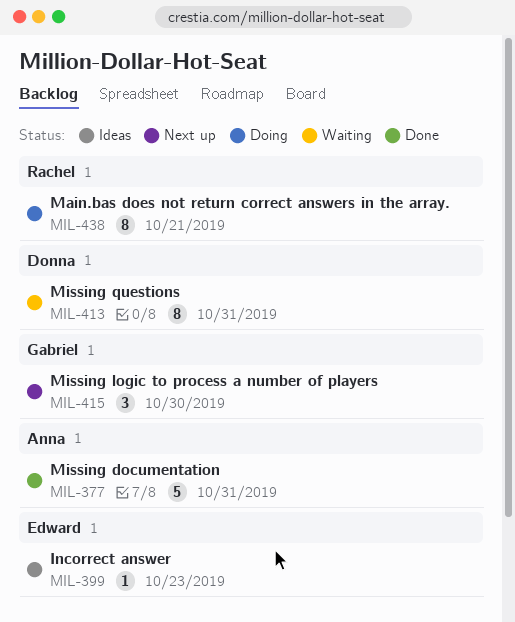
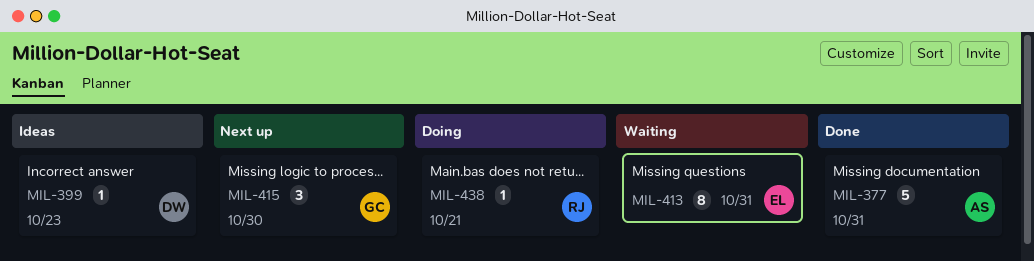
MIL-399, owner: Edward -> Donna
MIL-413, owner: Donna -> Edward
MIL-438, estimate: 8 -> 1

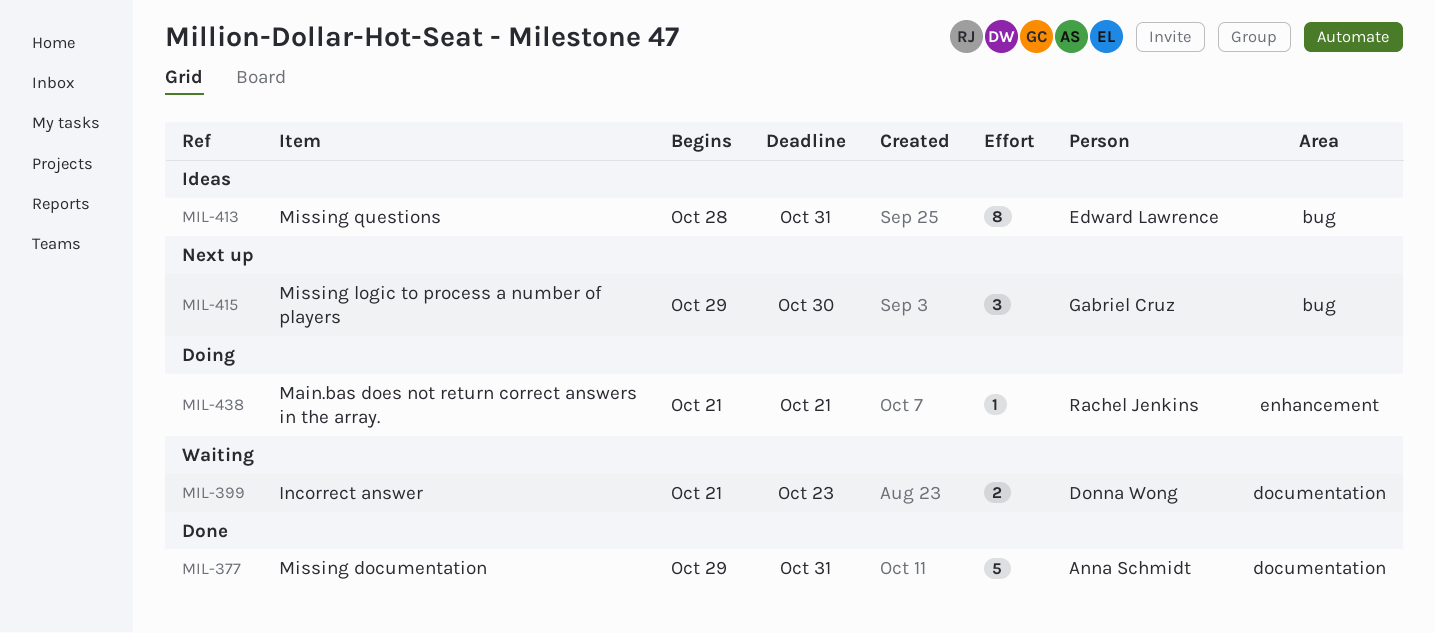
MIL-399, status: Ideas -> Waiting
MIL-399, estimate: 1 -> 2
MIL-413, status: Waiting -> Ideas

